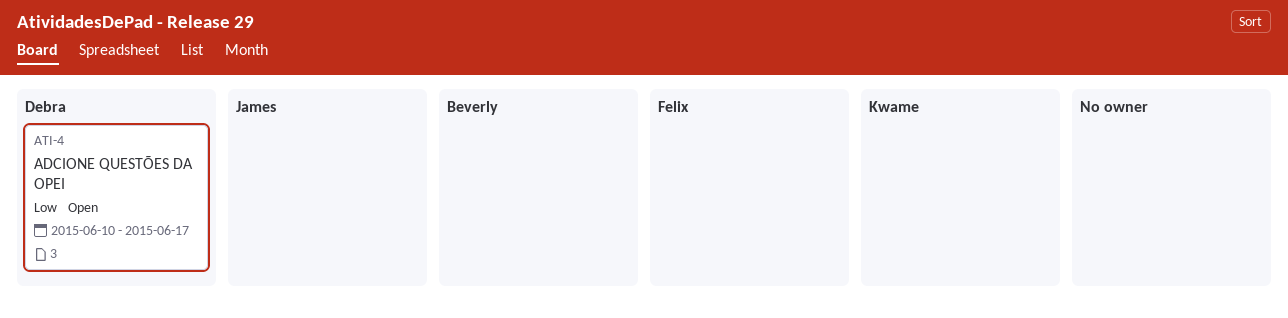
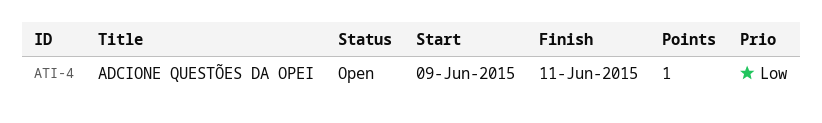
ATI-4, start: Jun 10 -> Jun 9
ATI-4, due: Jun 17 -> Jun 11

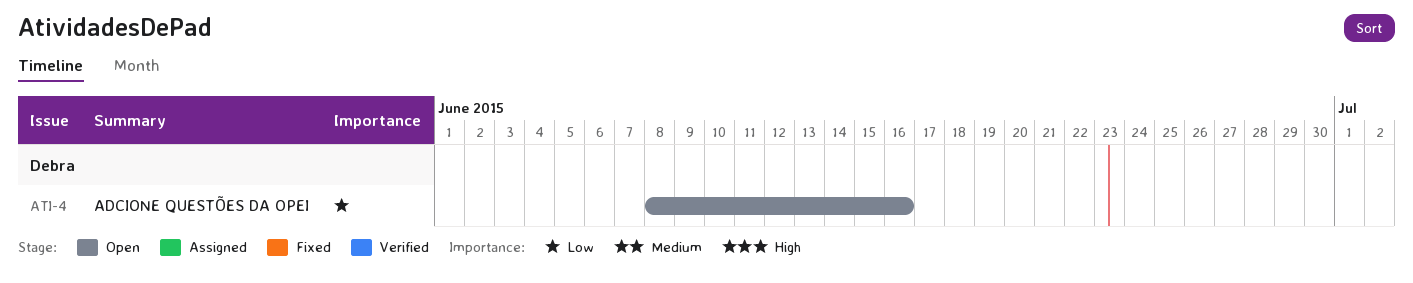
ATI-4, start: Jun 9 -> Jun 8
ATI-4, due: Jun 11 -> Jun 16

